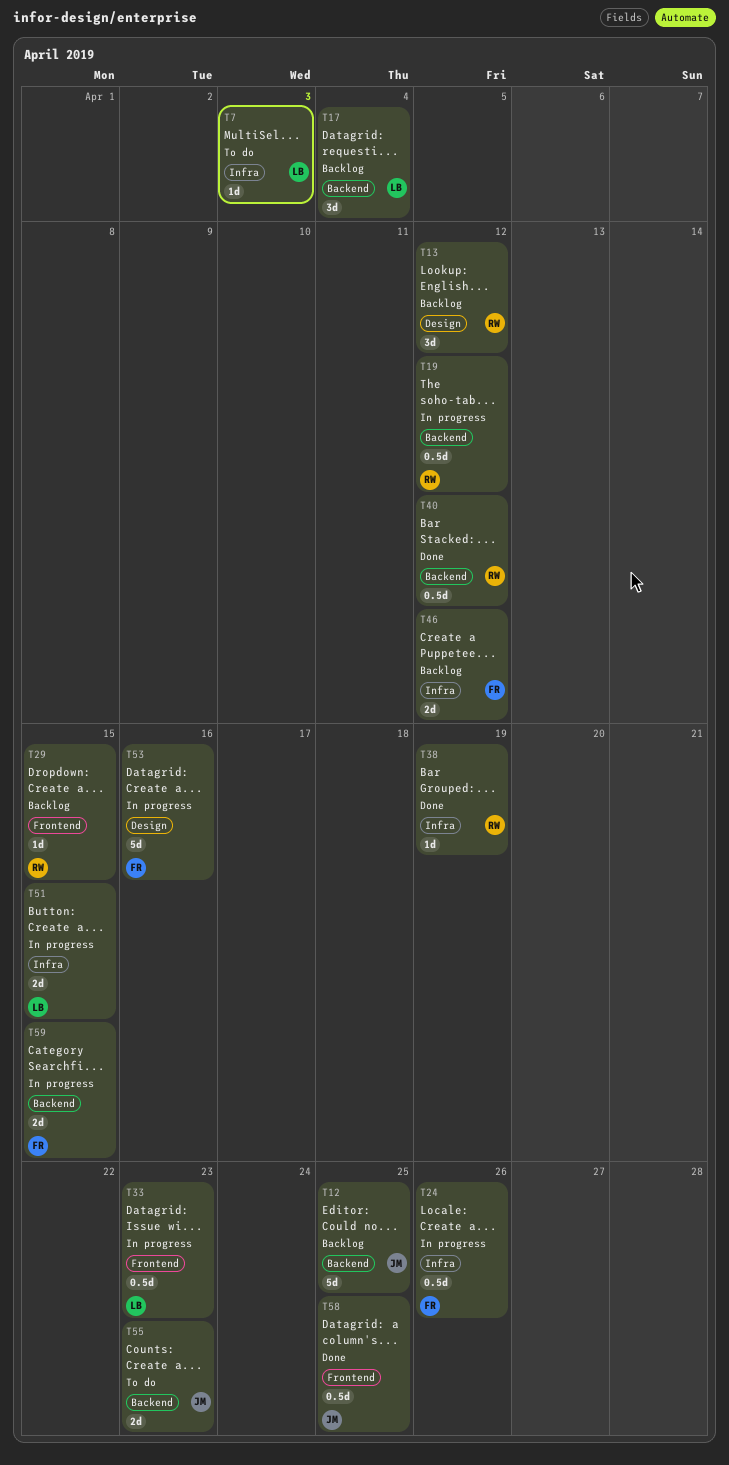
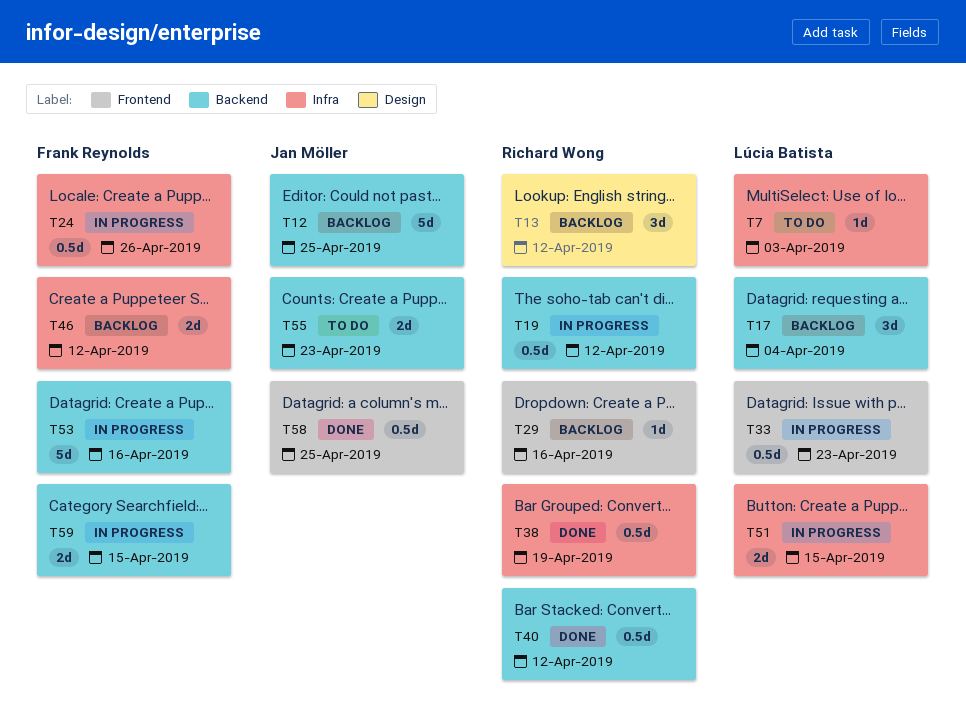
T29, due: Apr 15 -> Apr 16
T38, estimate: 1d -> 0.5d
T53, label: Design -> Backend

